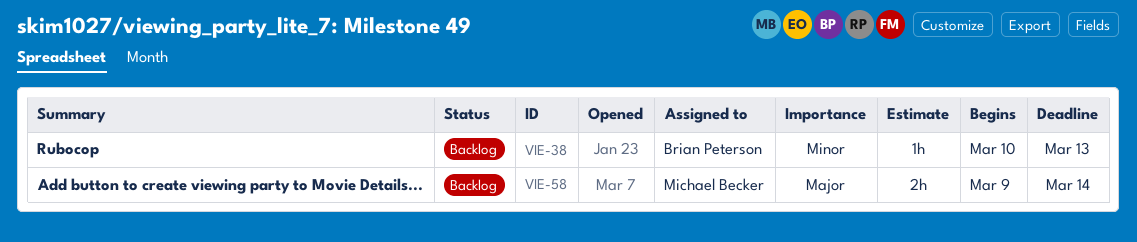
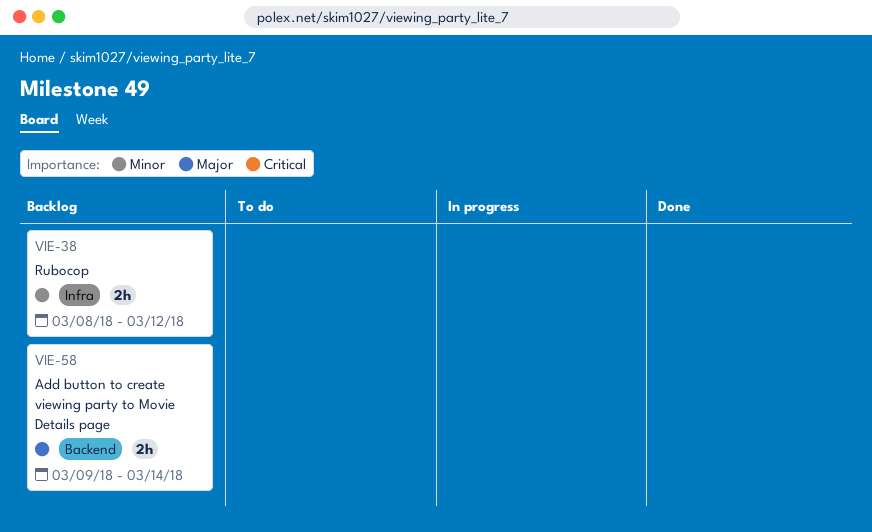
VIE-38, estimate: 1h -> 2h
VIE-38, start: Mar 10 -> Mar 8
VIE-38, due: Mar 13 -> Mar 12

